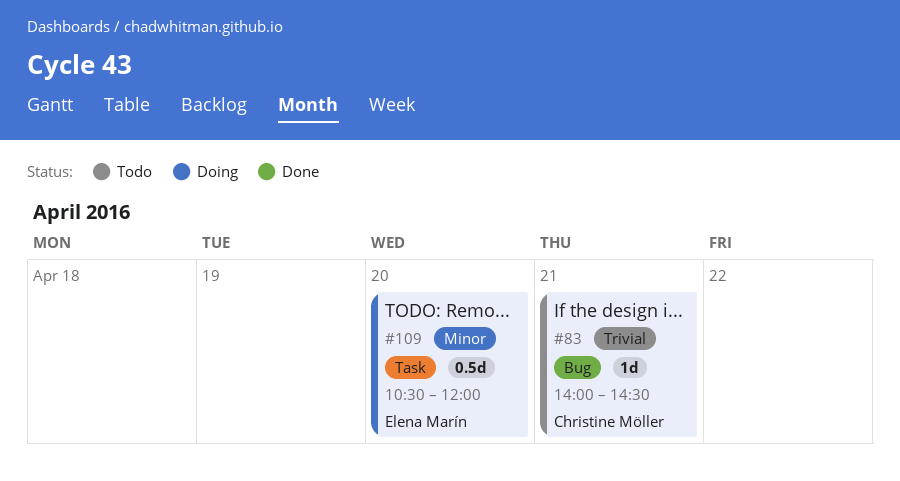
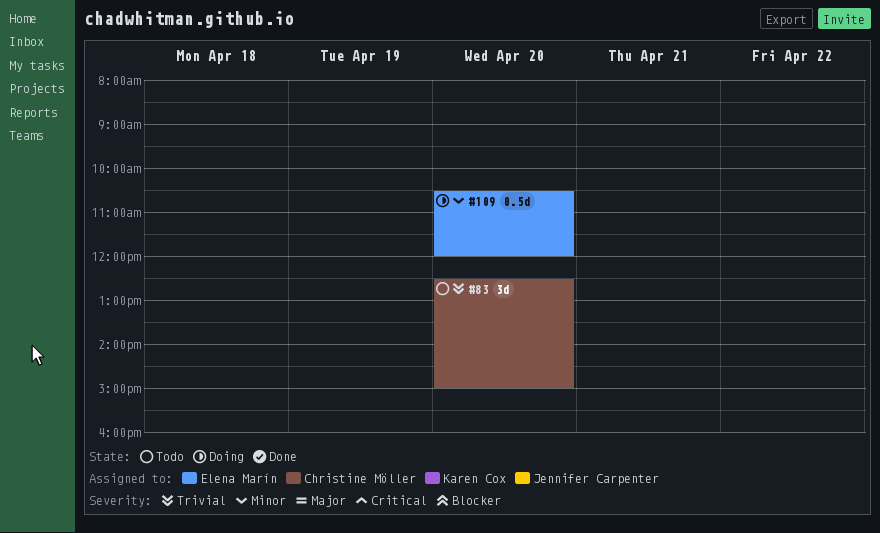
#83, estimate: 1d -> 3d
#83, day: Apr 21 -> Apr 20
#83, begins: 14:00 -> 12:30
#83, ends: 14:30 -> 15:00

